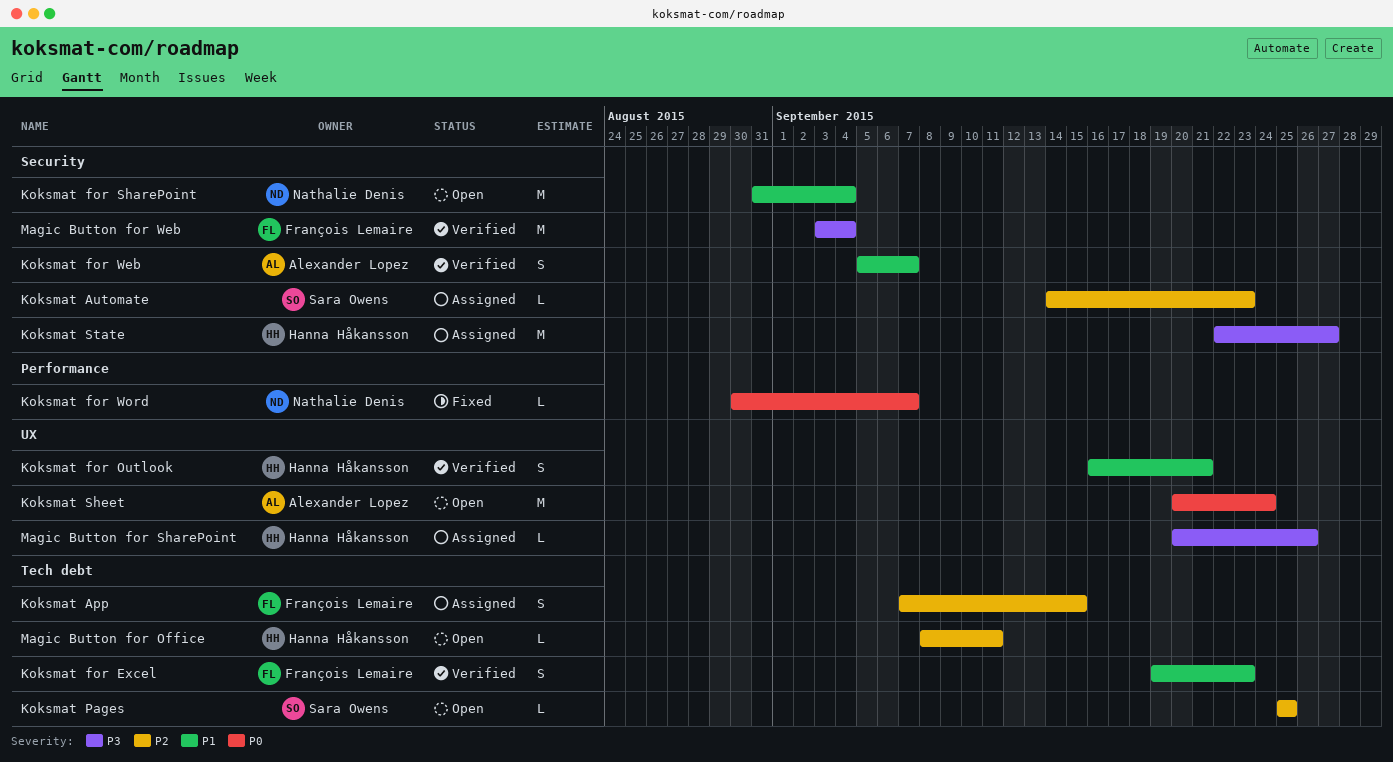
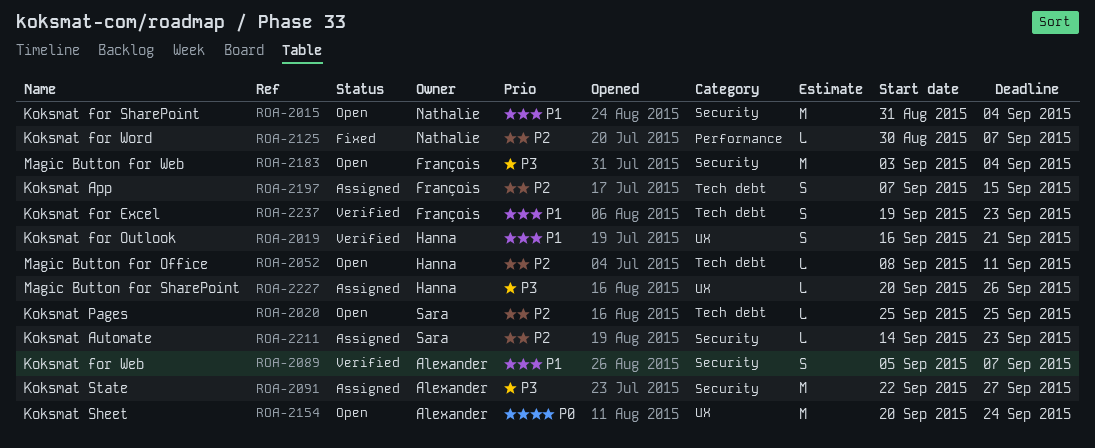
Koksmat for Word, priority: P0 -> P2
Koksmat State, owner: Hanna Håkansson -> Alexander Lopez
Magic Button for Web, status: Verified -> Open

